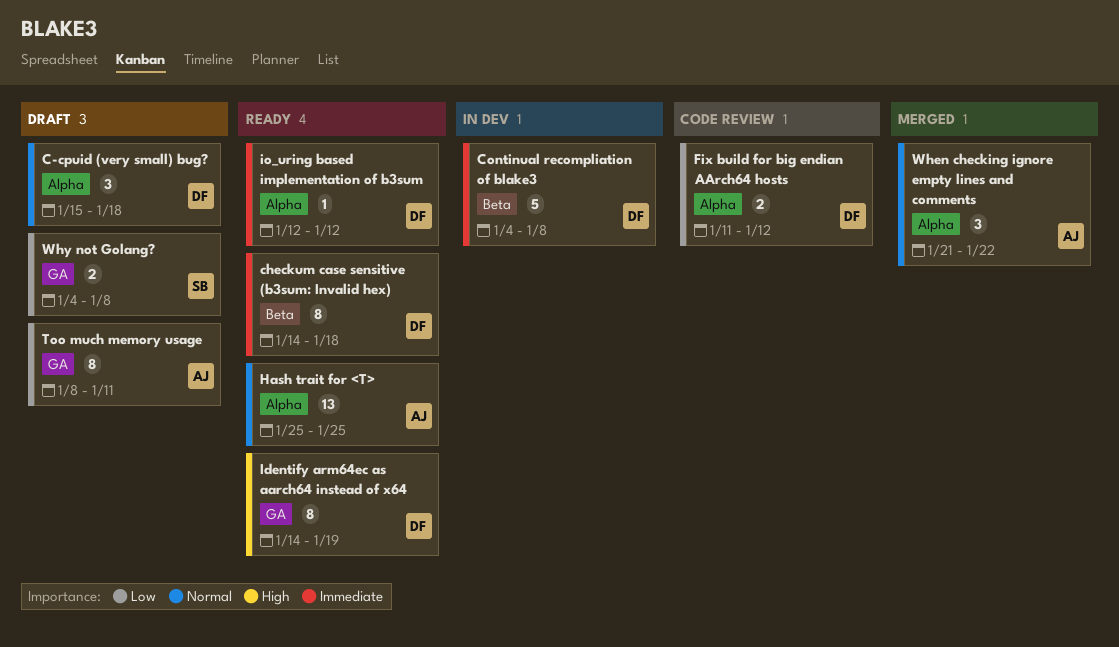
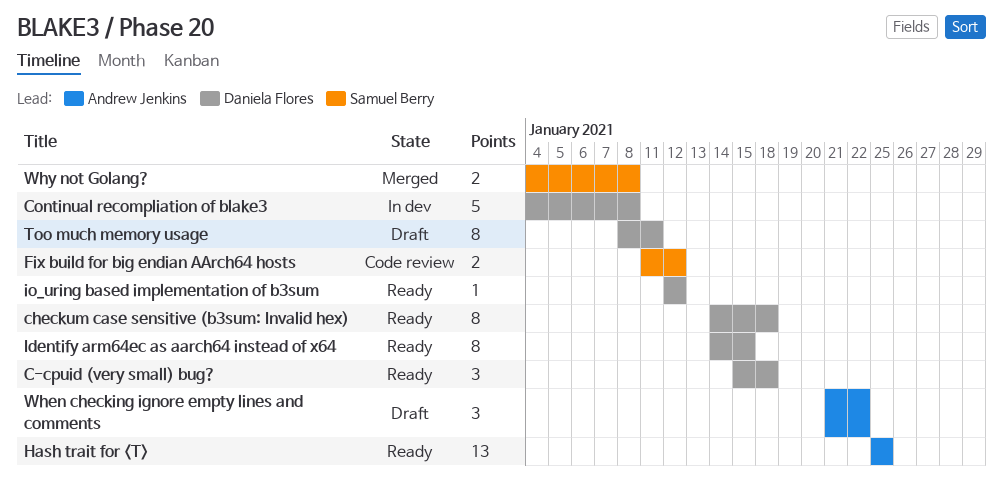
C-cpuid (very small) bug?, status: Draft -> Ready
Fix build for big endian AArch64 hosts, owner: Daniela Flores -> Samuel Berry
Identify arm64ec as aarch64 instead of x64, due: Jan 19 -> Jan 15
Too much memory usage, owner: Andrew Jenkins -> Daniela Flores
When checking ignore empty lines and comments, status: Merged -> Draft
Why not Golang?, status: Draft -> Merged

